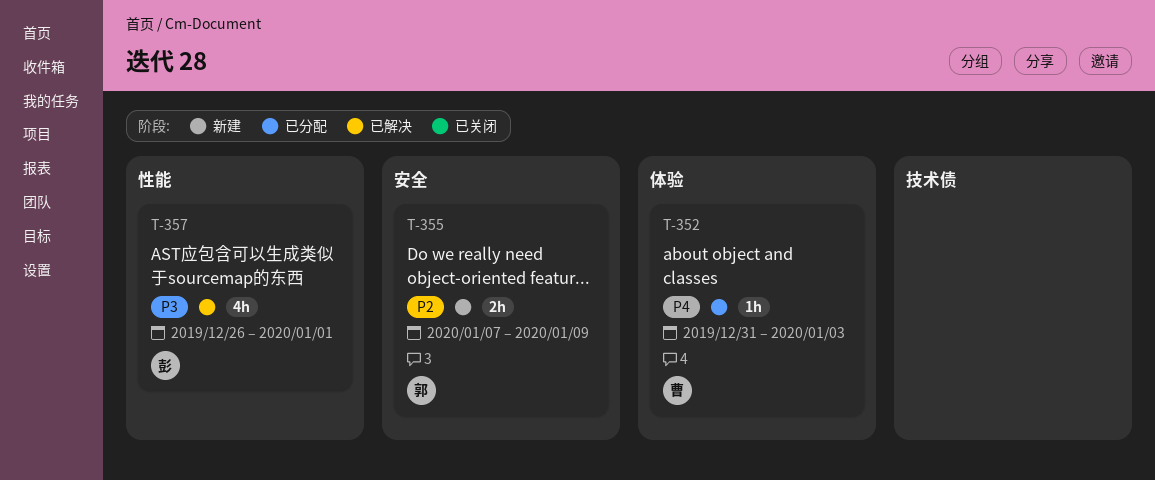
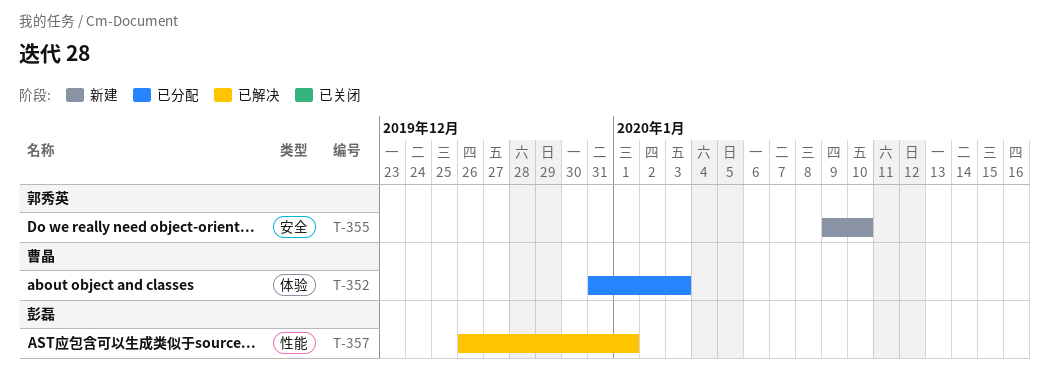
T-355, start: Jan 7 -> Jan 9
T-355, due: Jan 9 -> Jan 10

